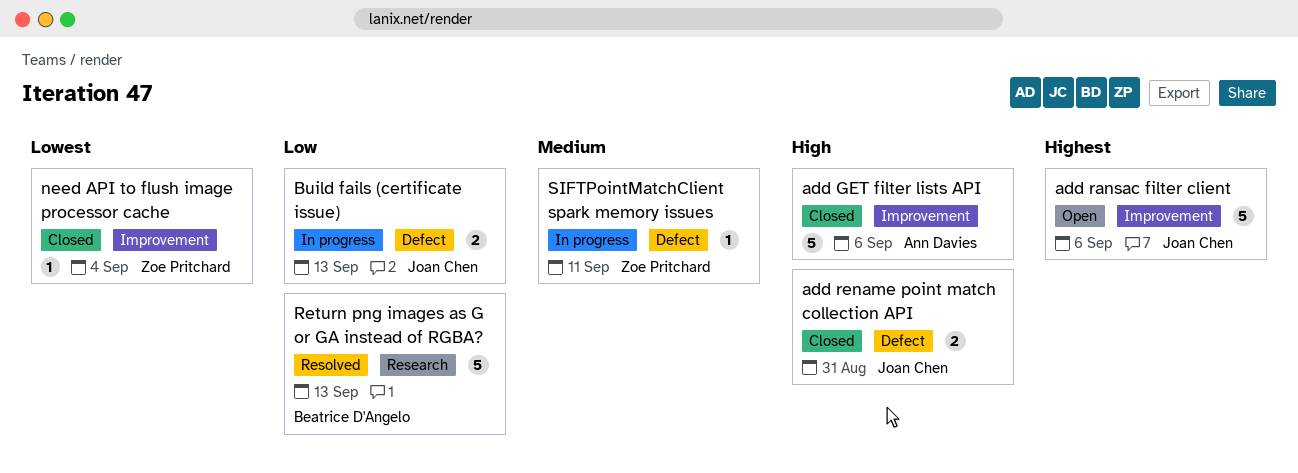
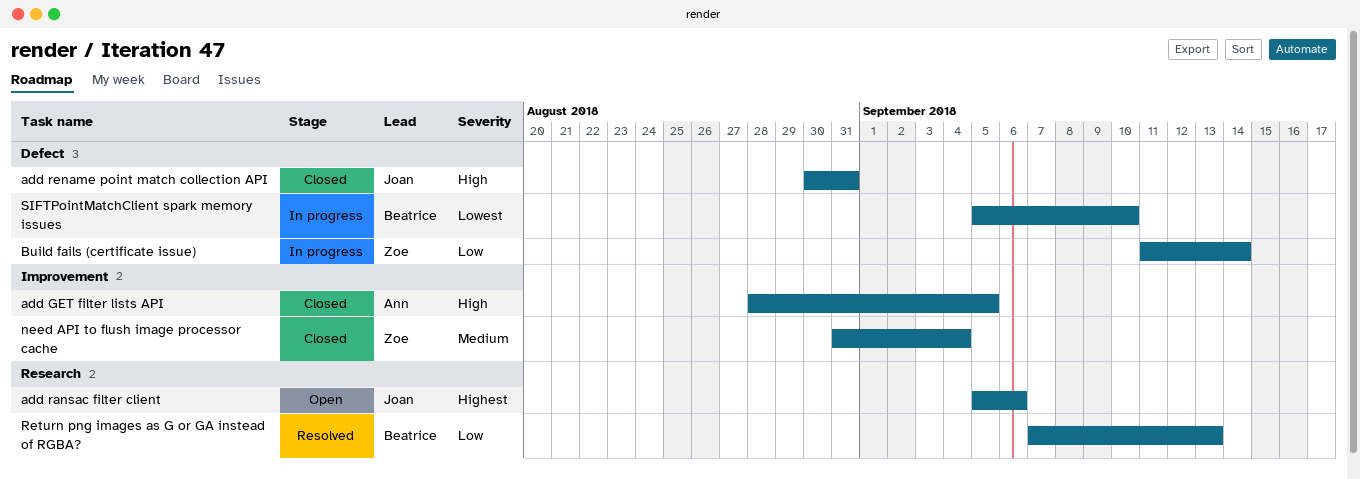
add GET filter lists API, due: Sep 6 -> Sep 5
add ransac filter client, label: Improvement -> Research
Build fails (certificate issue), owner: Joan Chen -> Zoe Pritchard
Build fails (certificate issue), due: Sep 13 -> Sep 14
need API to flush image processor cache, priority: Lowest -> Medium
SIFTPointMatchClient spark memory issues, owner: Zoe Pritchard -> Beatrice D'Angelo
SIFTPointMatchClient spark memory issues, priority: Medium -> Lowest
SIFTPointMatchClient spark memory issues, due: Sep 11 -> Sep 10

